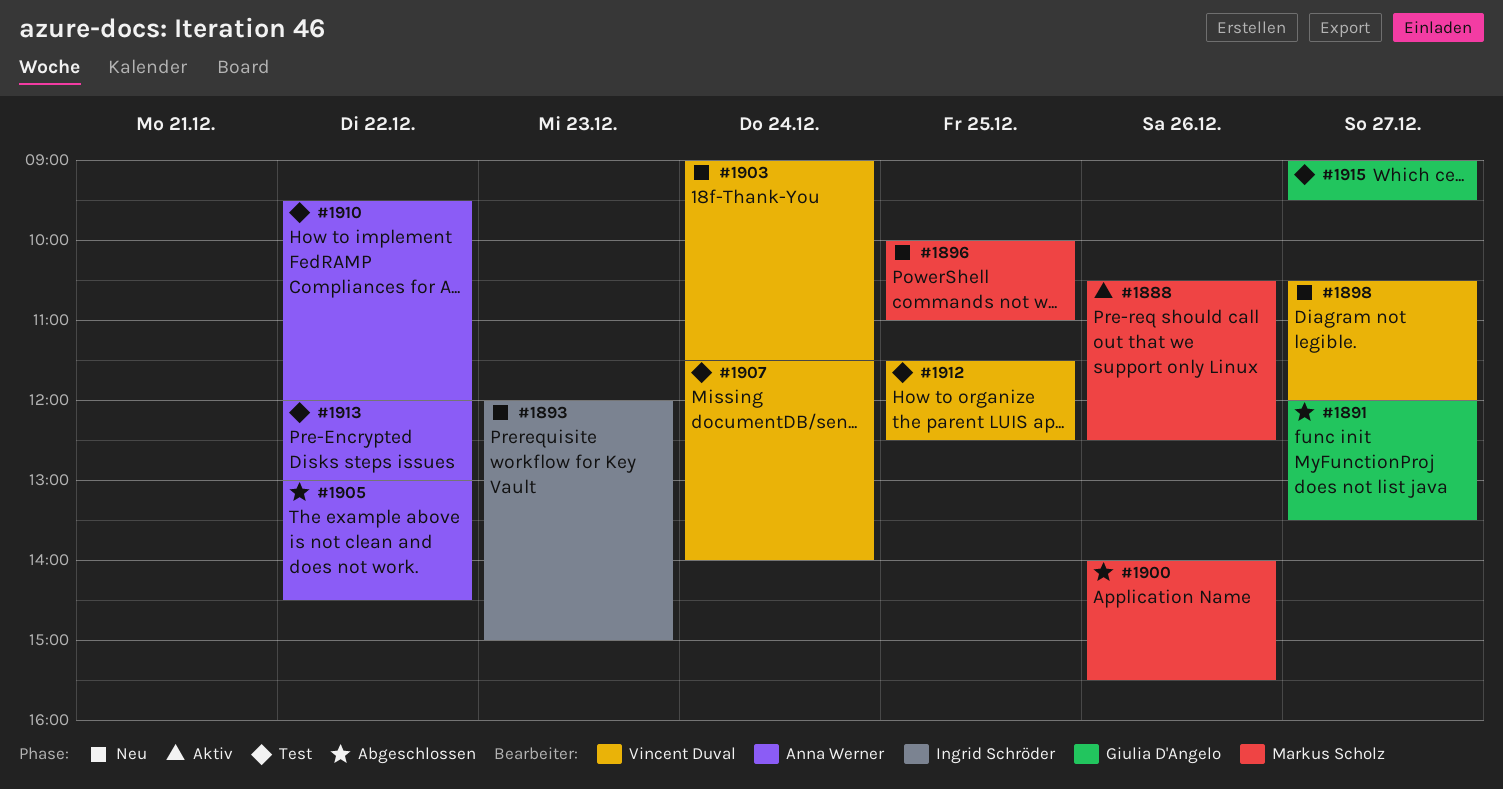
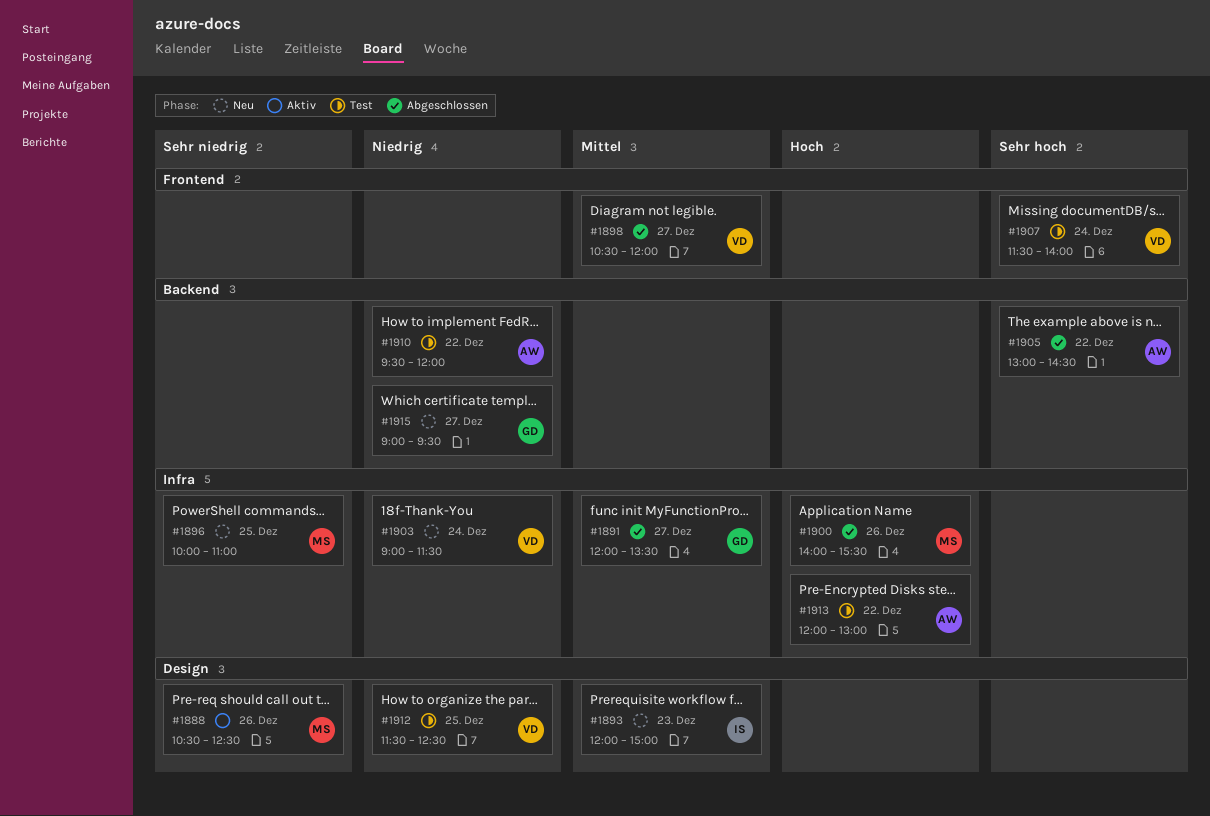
#1898, status: Neu -> Abgeschlossen
#1915, status: Test -> Neu

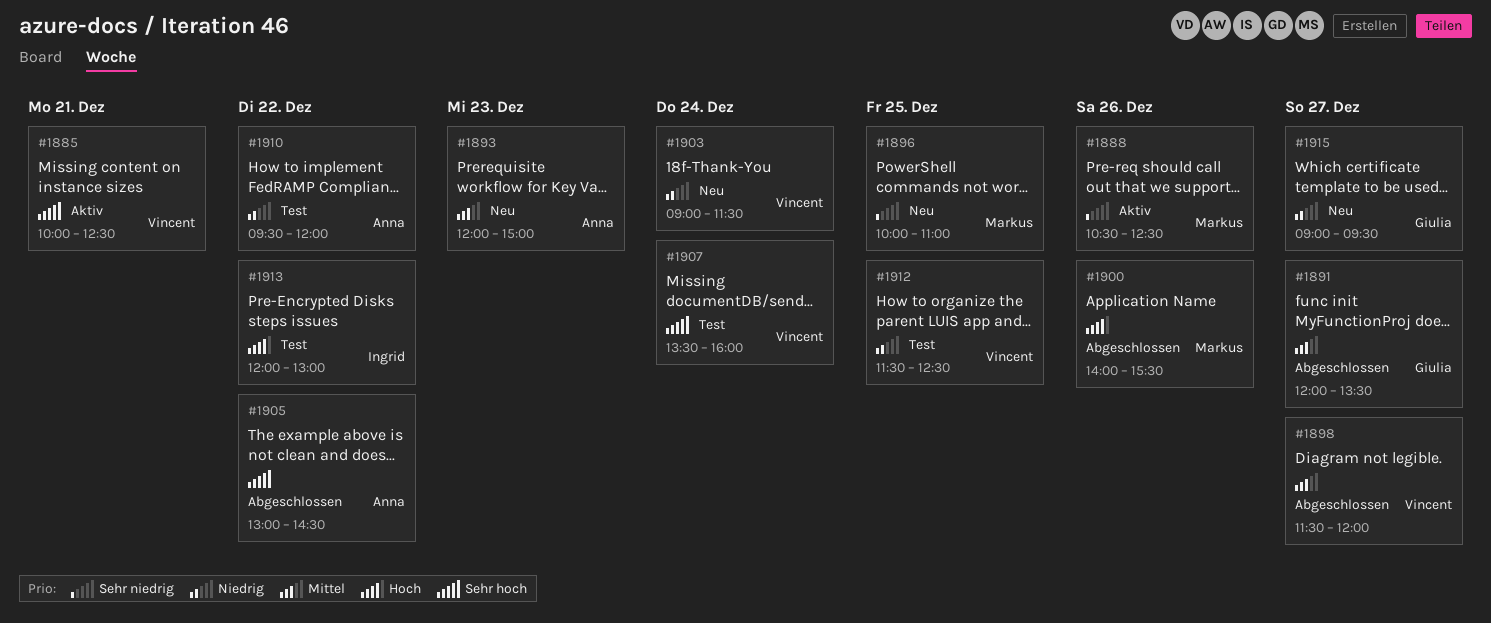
#1885: none -> present
#1893, owner: Ingrid -> Anna
#1898, begins: 10:30 -> 11:30
#1907, begins: 11:30 -> 13:30
#1907, ends: 14:00 -> 16:00
#1913, owner: Anna -> Ingrid

